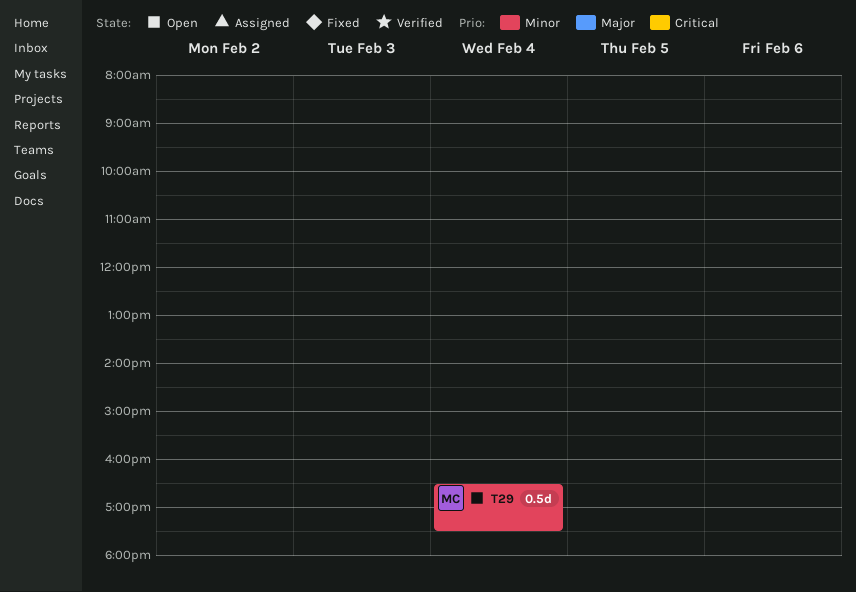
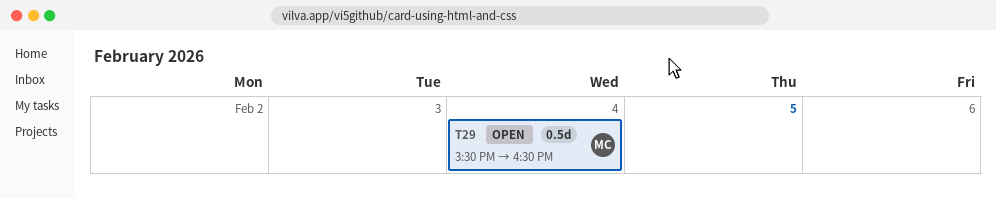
T29, begins: 16:30 -> 15:30
T29, ends: 17:30 -> 16:30

